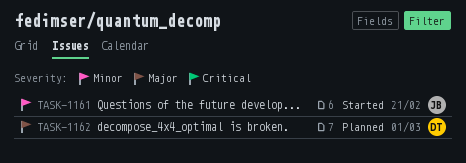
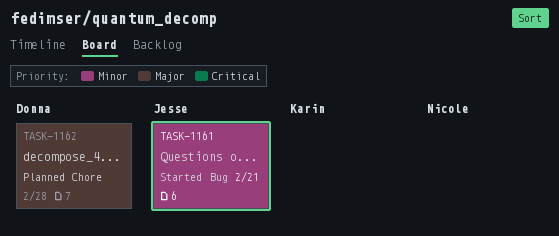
TASK-1162, due: Mar 1 -> Feb 28

